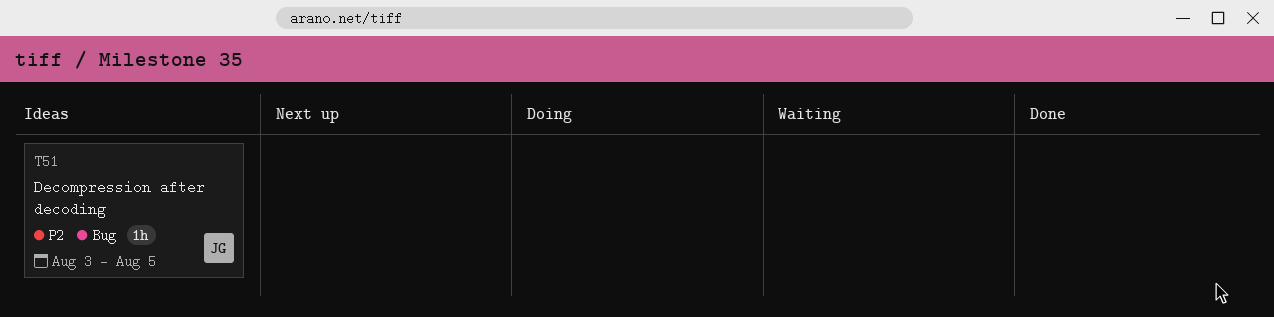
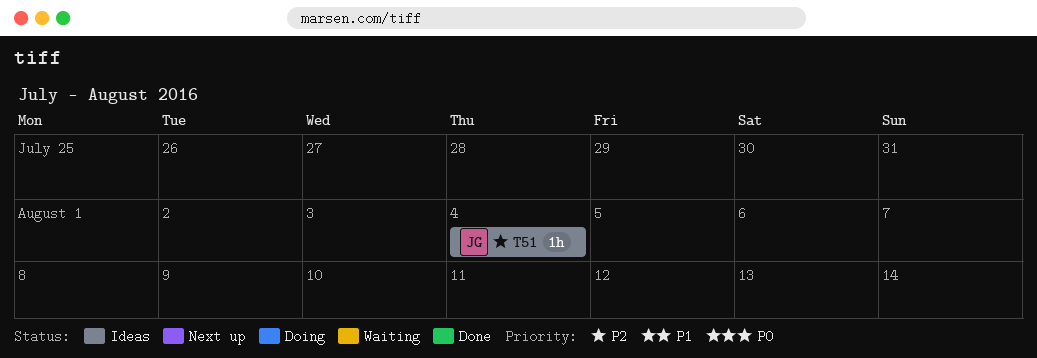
T51, start: Aug 3 -> Aug 4
T51, due: Aug 5 -> Aug 4

